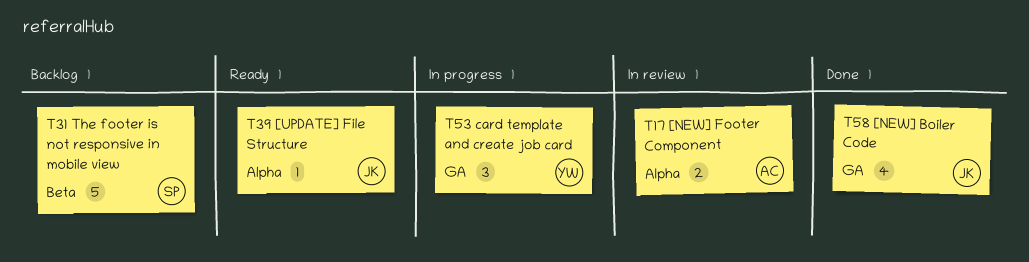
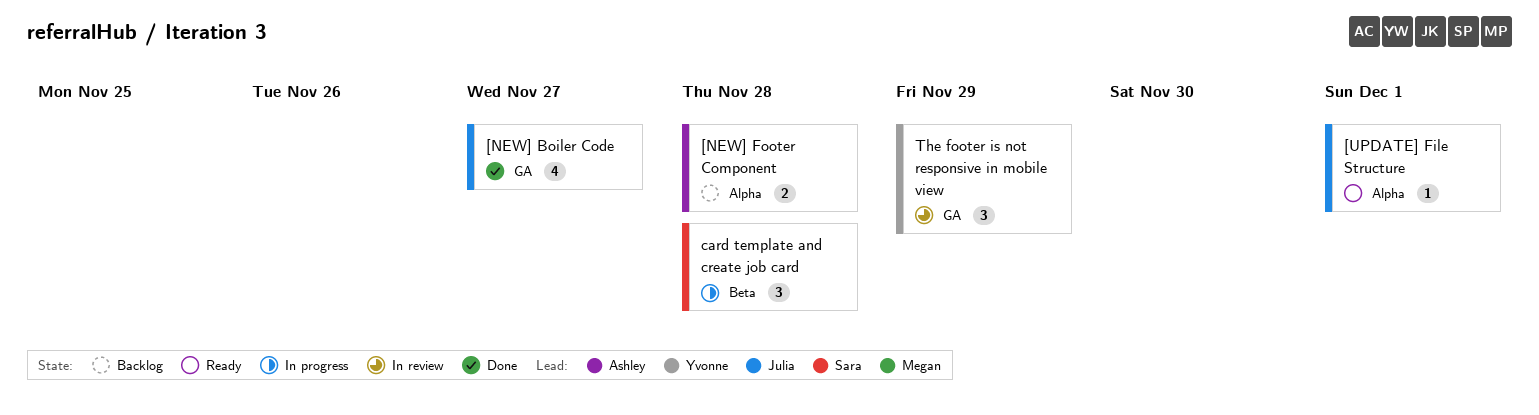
[NEW] Footer Component, status: In review -> Backlog
card template and create job card, owner: Yvonne -> Sara
card template and create job card, label: GA -> Beta
The footer is not responsive in mobile view, status: Backlog -> In review
The footer is not responsive in mobile view, owner: Sara -> Yvonne
The footer is not responsive in mobile view, label: Beta -> GA
The footer is not responsive in mobile view, estimate: 5 -> 3

